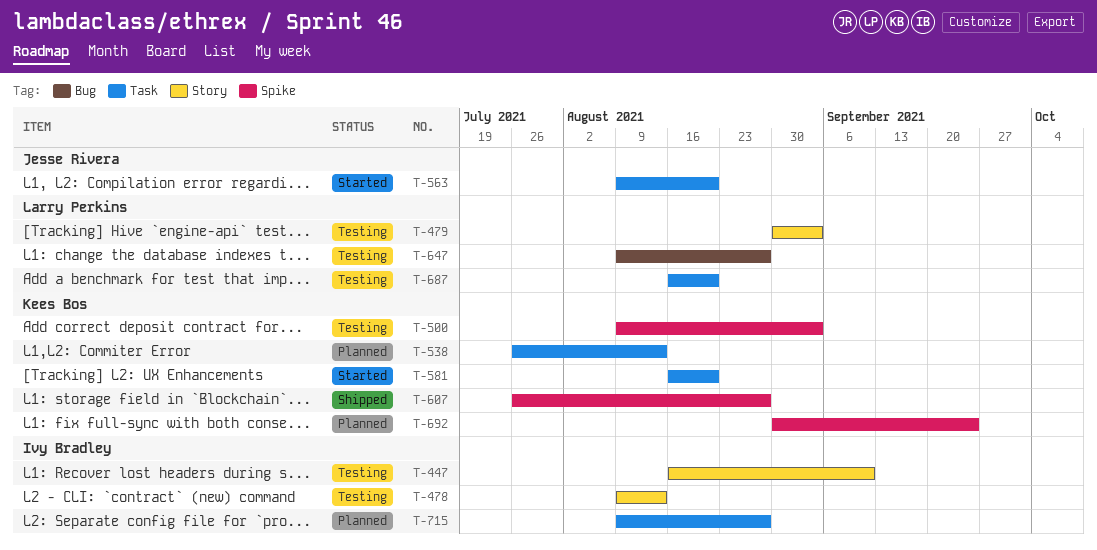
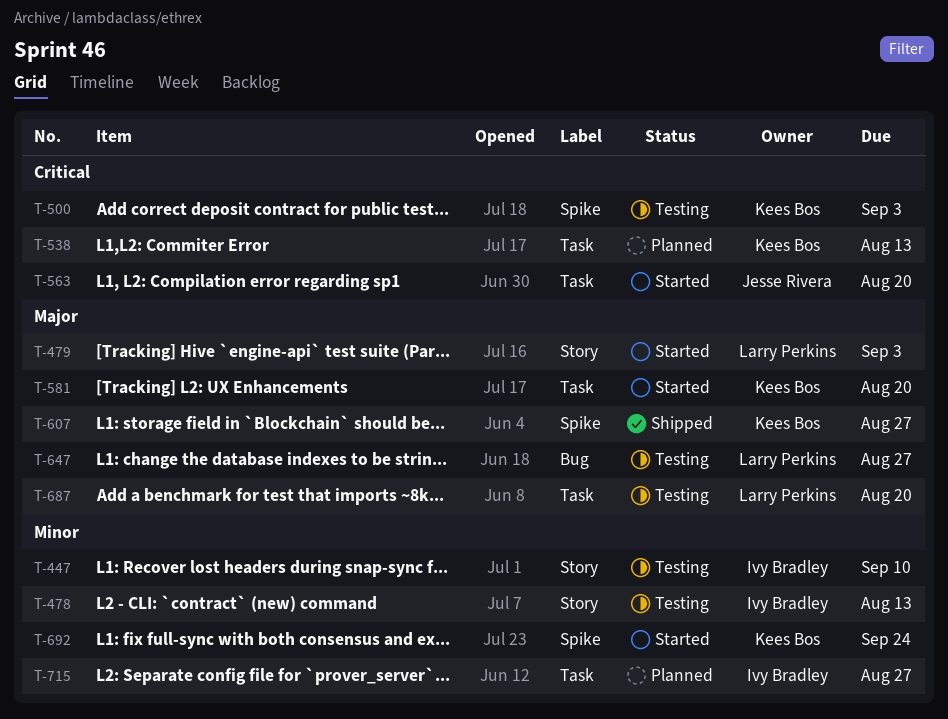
T-479, status: Testing -> Started
T-692, status: Planned -> Started

